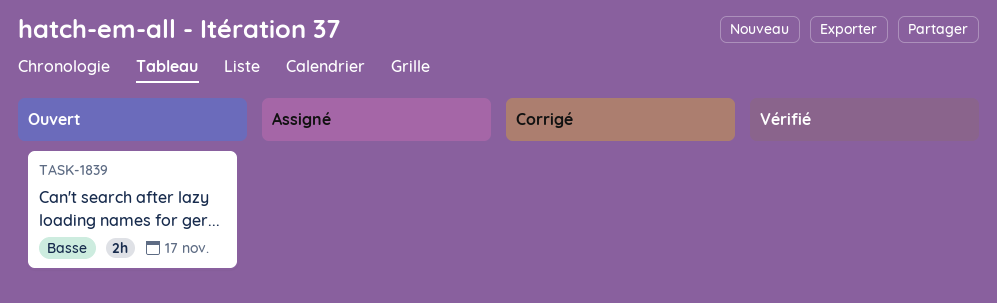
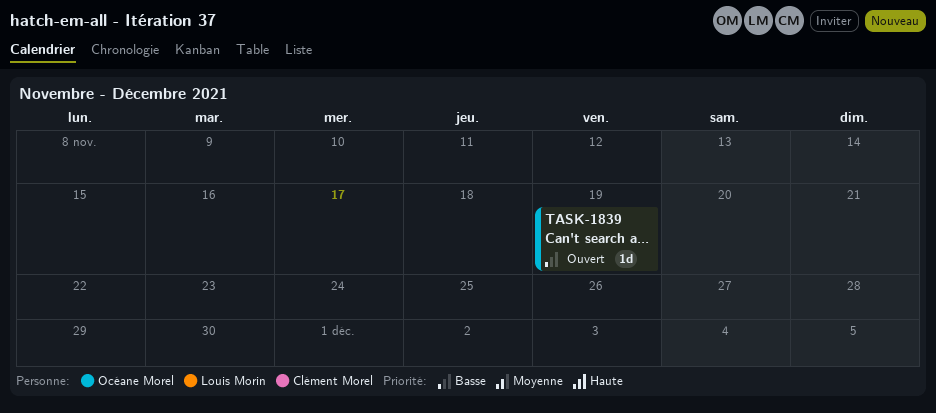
TASK-1839, estimate: 2h -> 1d
TASK-1839, due: Nov 17 -> Nov 19

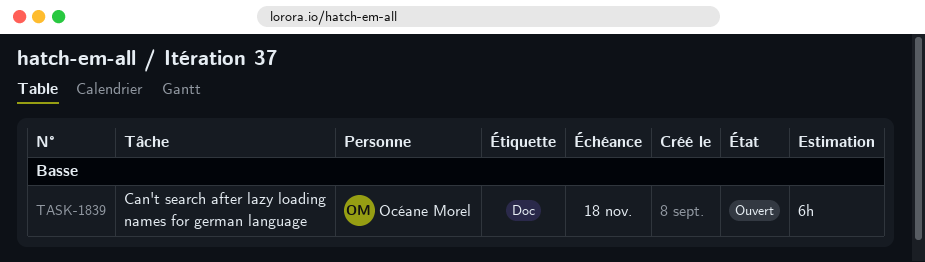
TASK-1839, estimate: 1d -> 6h
TASK-1839, due: Nov 19 -> Nov 18

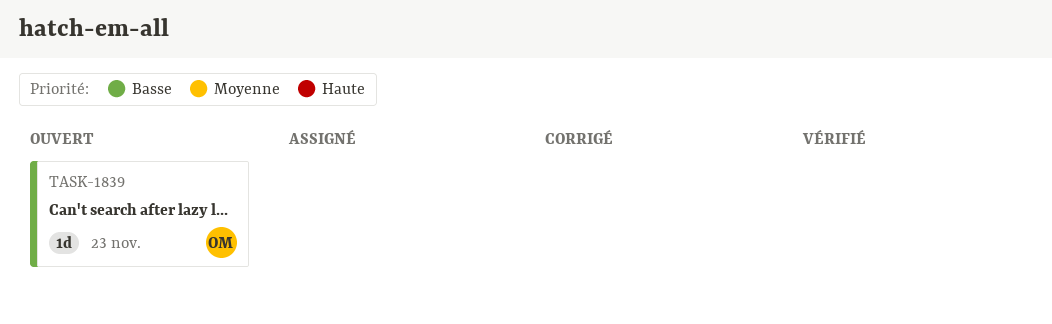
TASK-1839, estimate: 6h -> 1d
TASK-1839, due: Nov 18 -> Nov 23

